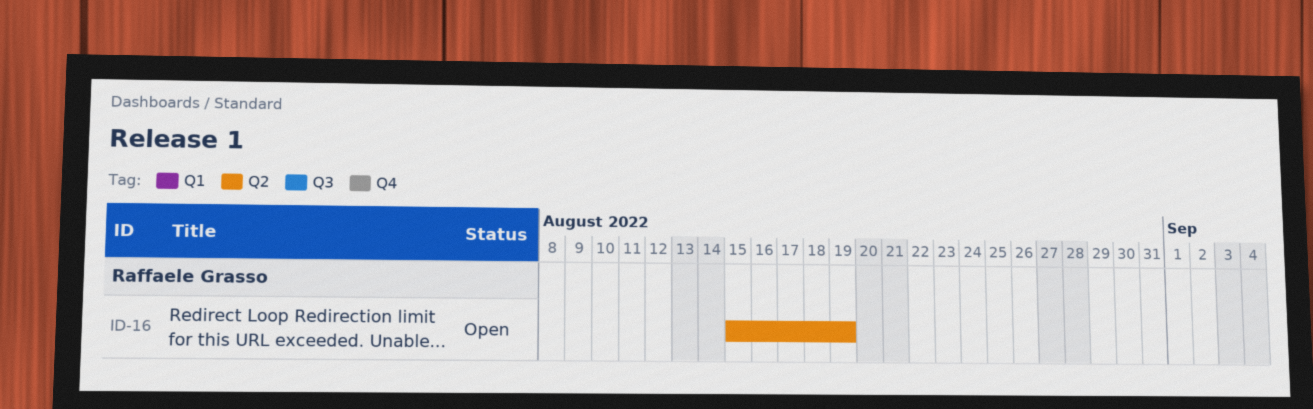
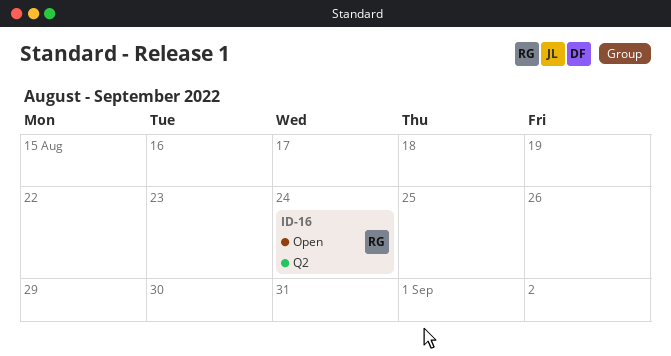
ID-16, due: Aug 19 -> Aug 24

